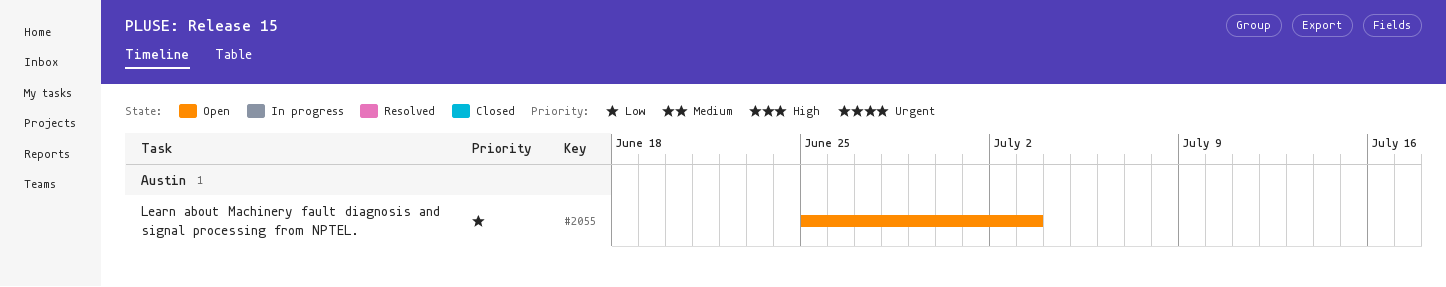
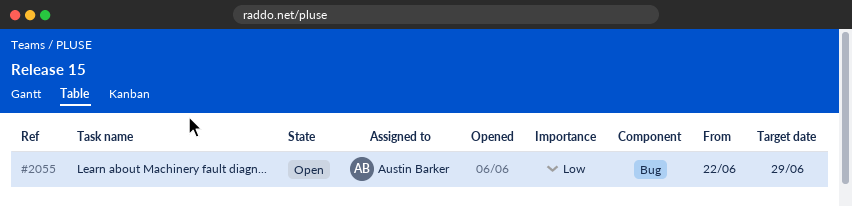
#2055, start: Jun 25 -> Jun 22
#2055, due: Jul 3 -> Jun 29

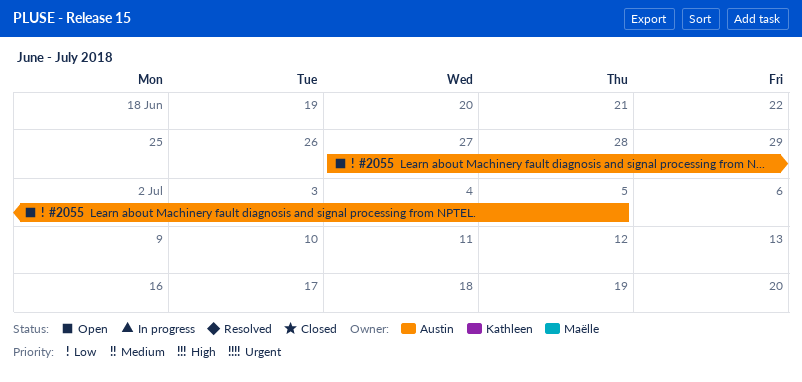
#2055, start: Jun 22 -> Jun 27
#2055, due: Jun 29 -> Jul 5

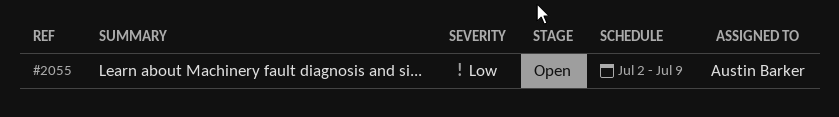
#2055, start: Jun 27 -> Jul 2
#2055, due: Jul 5 -> Jul 9

